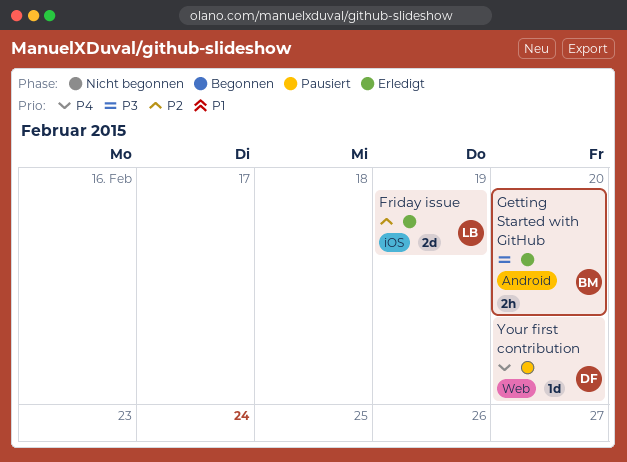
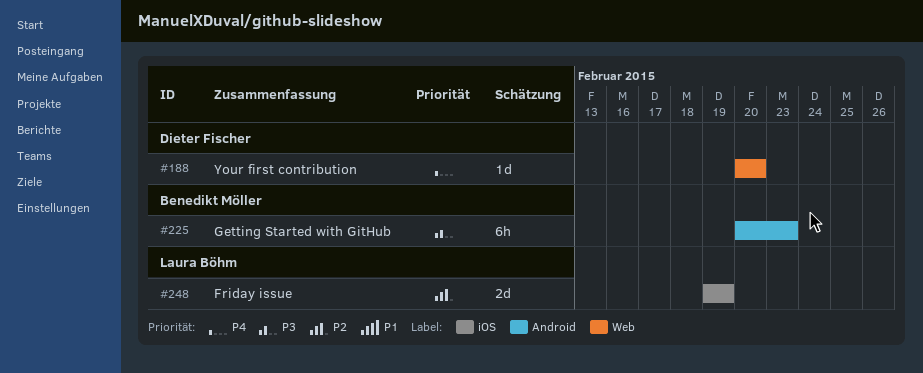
Getting Started with GitHub, estimate: 2h -> 6h
Getting Started with GitHub, due: Feb 20 -> Feb 23

